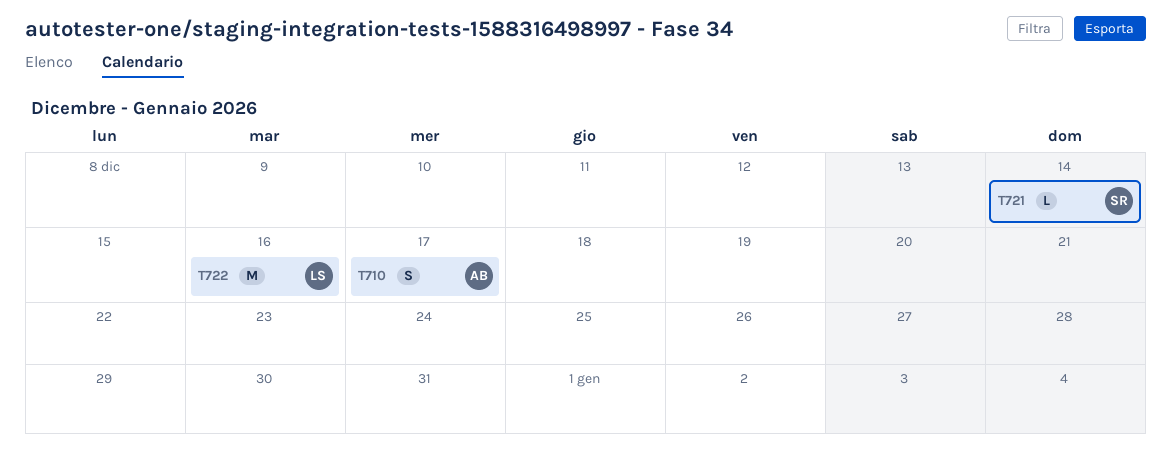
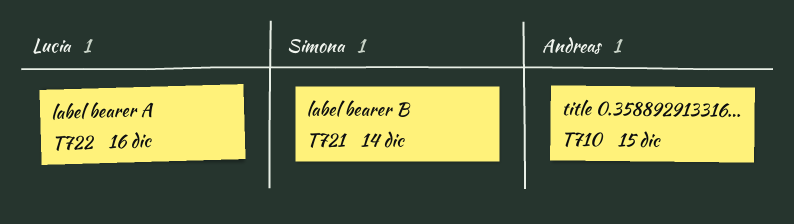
T710, due: Dec 17 -> Dec 15

